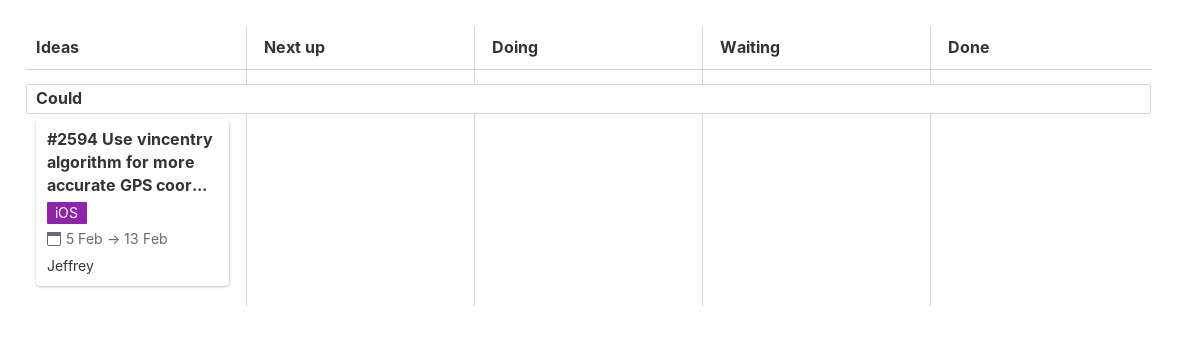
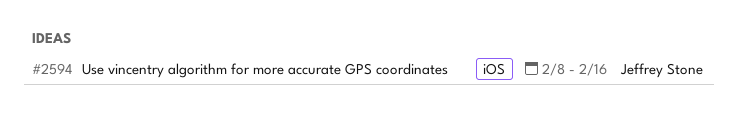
#2594, start: Feb 5 -> Feb 8
#2594, due: Feb 13 -> Feb 16

